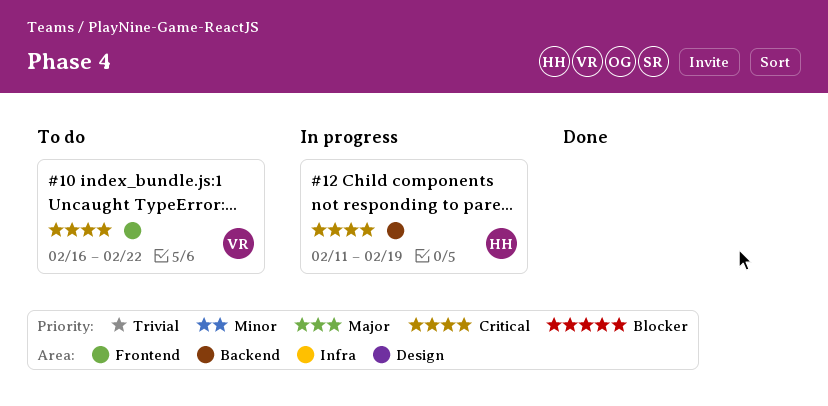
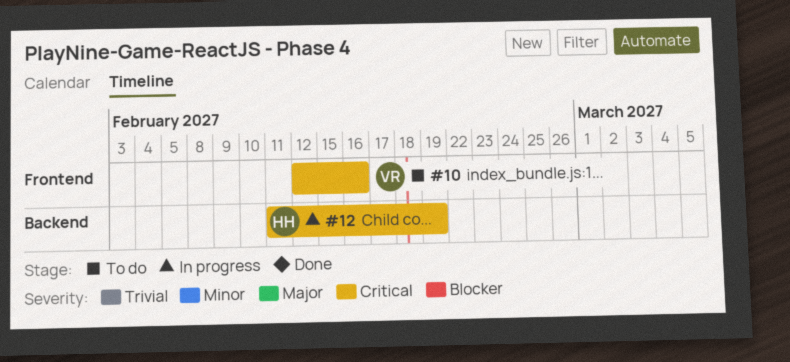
#10, start: Feb 16 -> Feb 12
#10, due: Feb 22 -> Feb 16

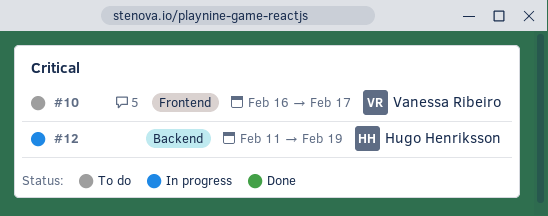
#10, start: Feb 12 -> Feb 16
#10, due: Feb 16 -> Feb 17

